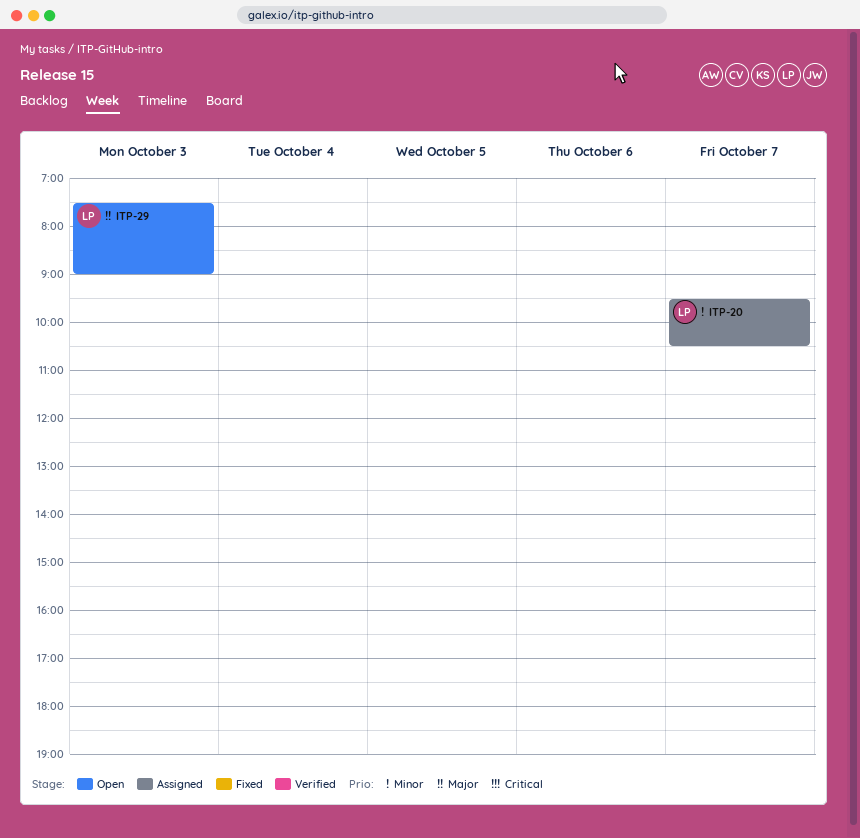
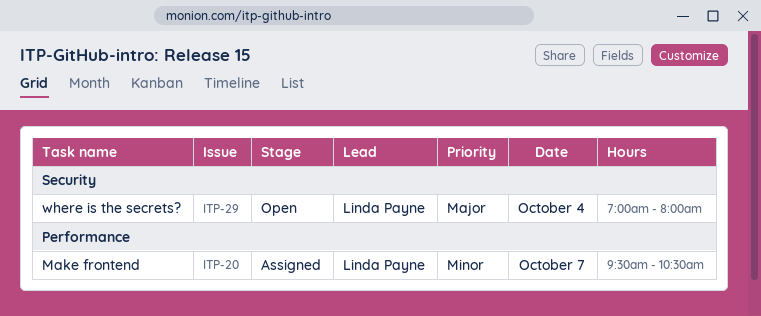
ITP-29, day: Oct 3 -> Oct 4
ITP-29, begins: 07:30 -> 07:00
ITP-29, ends: 09:00 -> 08:00

